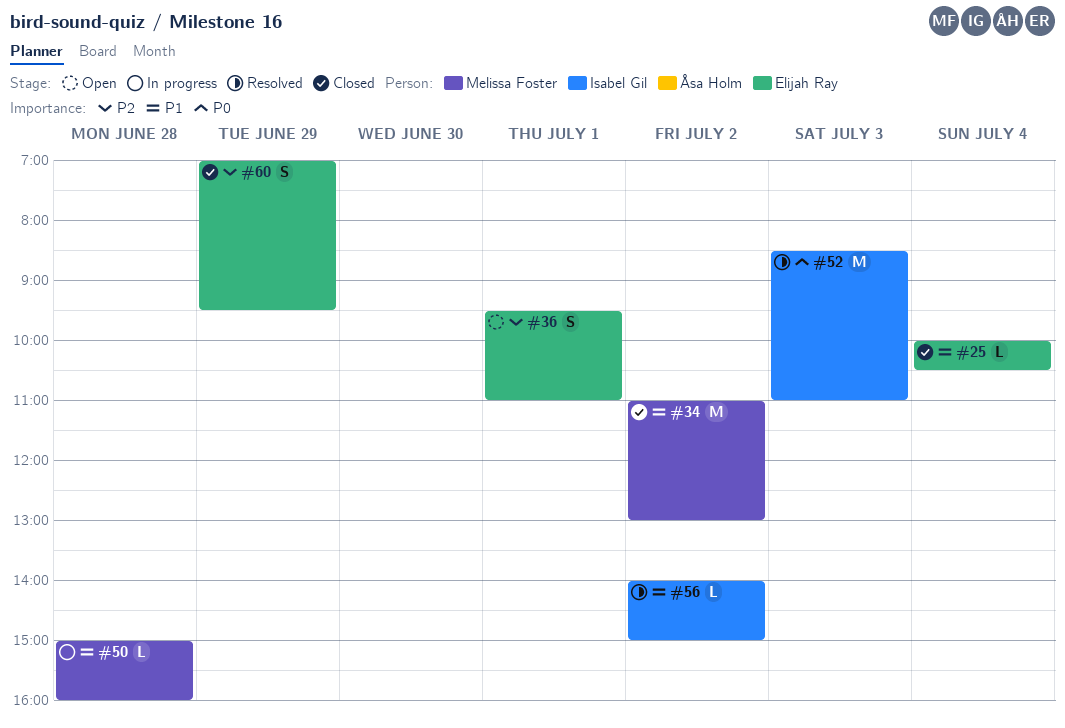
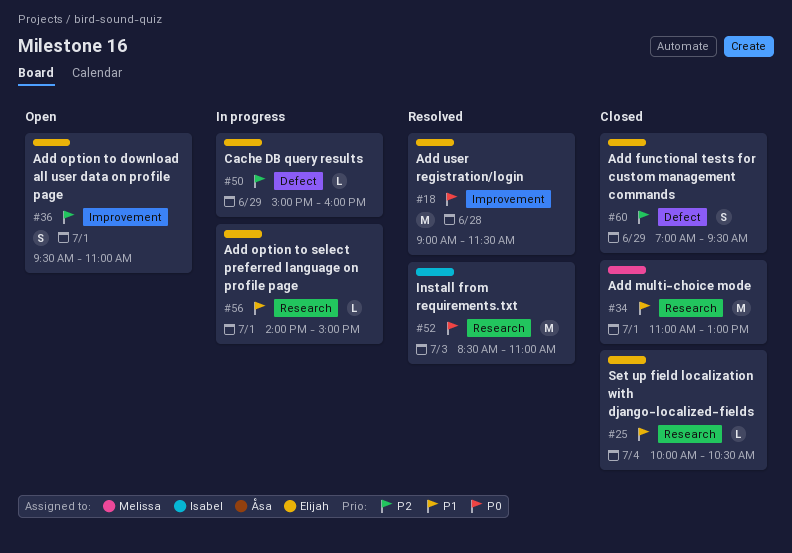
#18: none -> present
#34, day: Jul 2 -> Jul 1
#50, owner: Melissa Foster -> Elijah Ray
#50, priority: P1 -> P2
#50, day: Jun 28 -> Jun 29
#56, status: Resolved -> In progress
#56, owner: Isabel Gil -> Elijah Ray
#56, day: Jul 2 -> Jul 1

